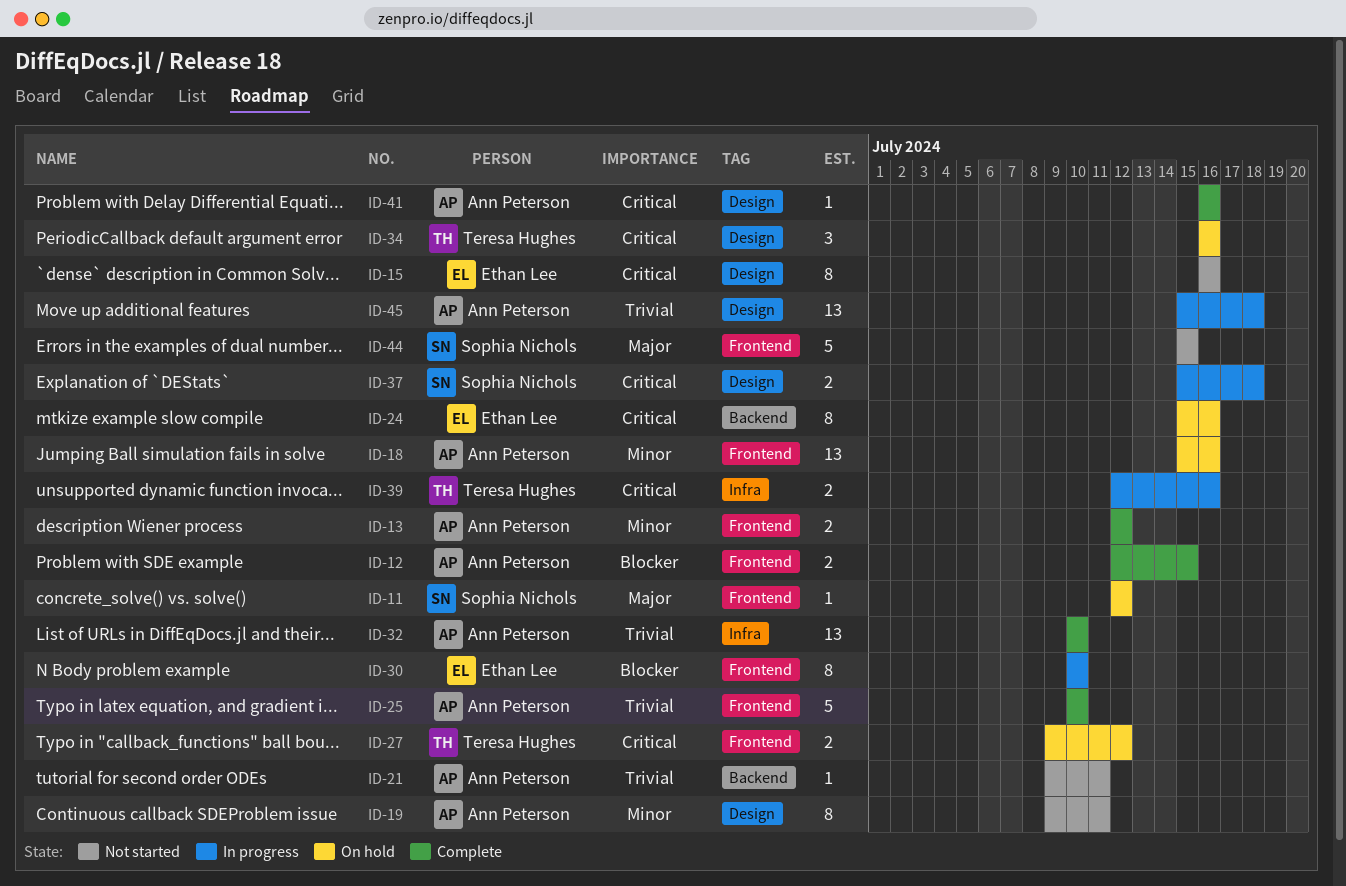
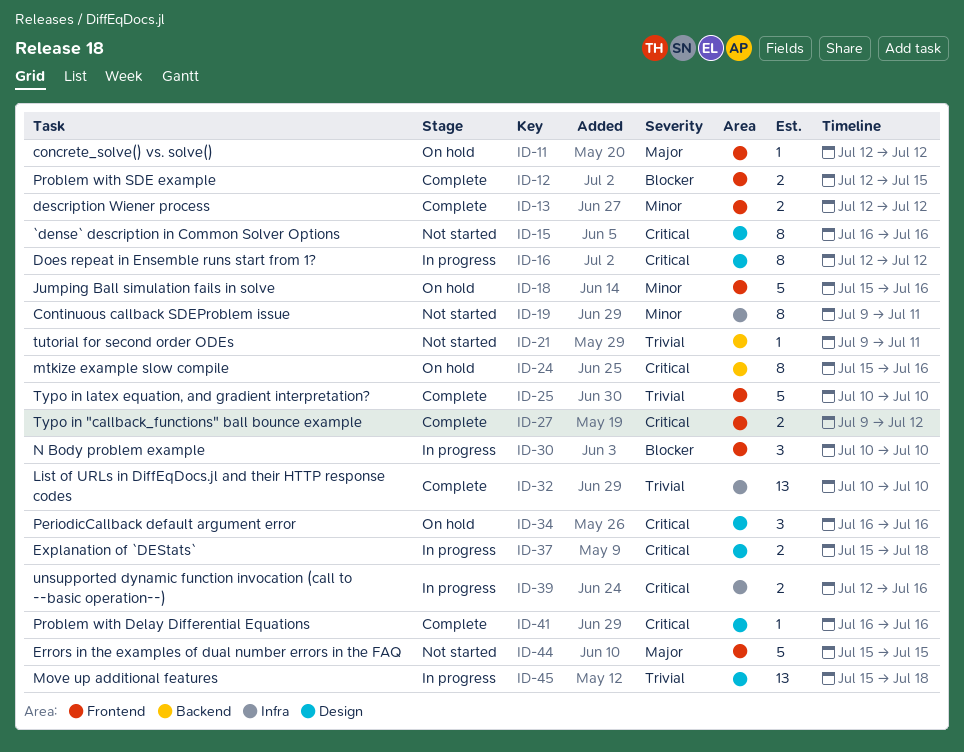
ID-16: none -> present
ID-18, estimate: 13 -> 5
ID-19, label: Design -> Infra
ID-27, status: On hold -> Complete
ID-30, estimate: 8 -> 3

